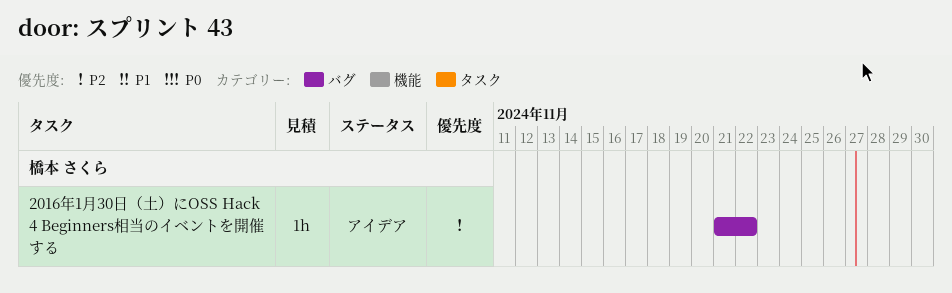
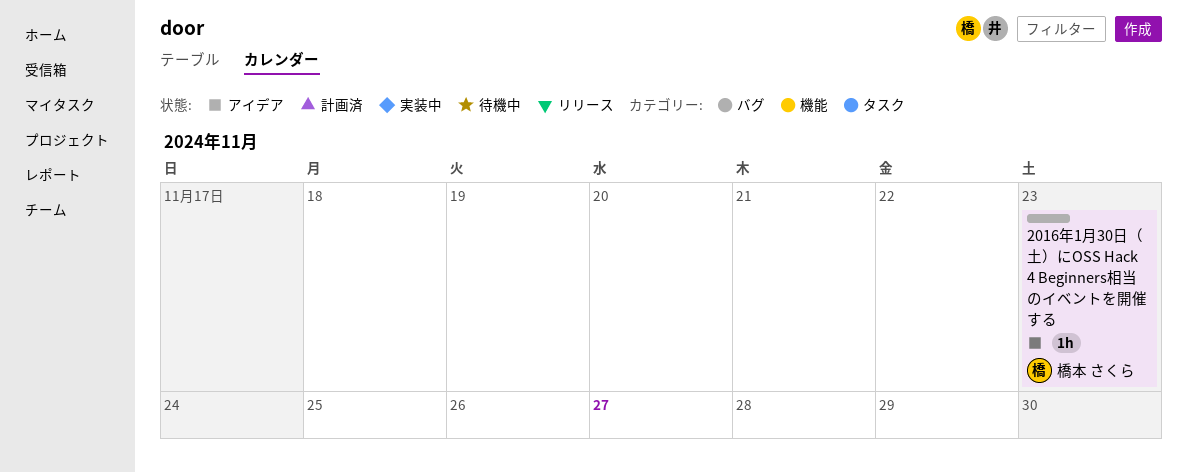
2016年1月30日（土）にOSS Hack 4 Beginners相当のイベントを開催する, due: Nov 22 -> Nov 23

